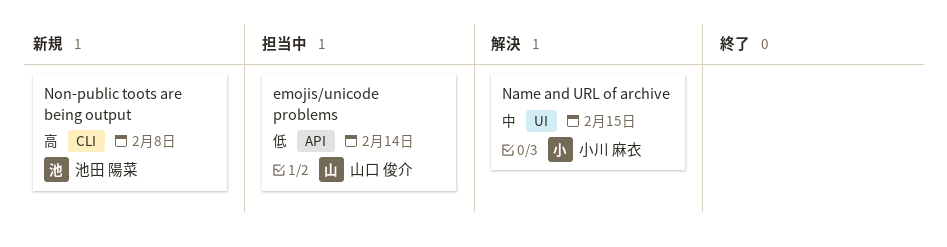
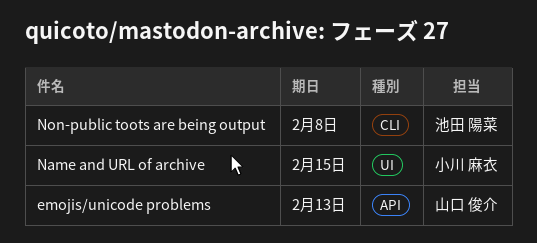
emojis/unicode problems, due: Feb 14 -> Feb 13

